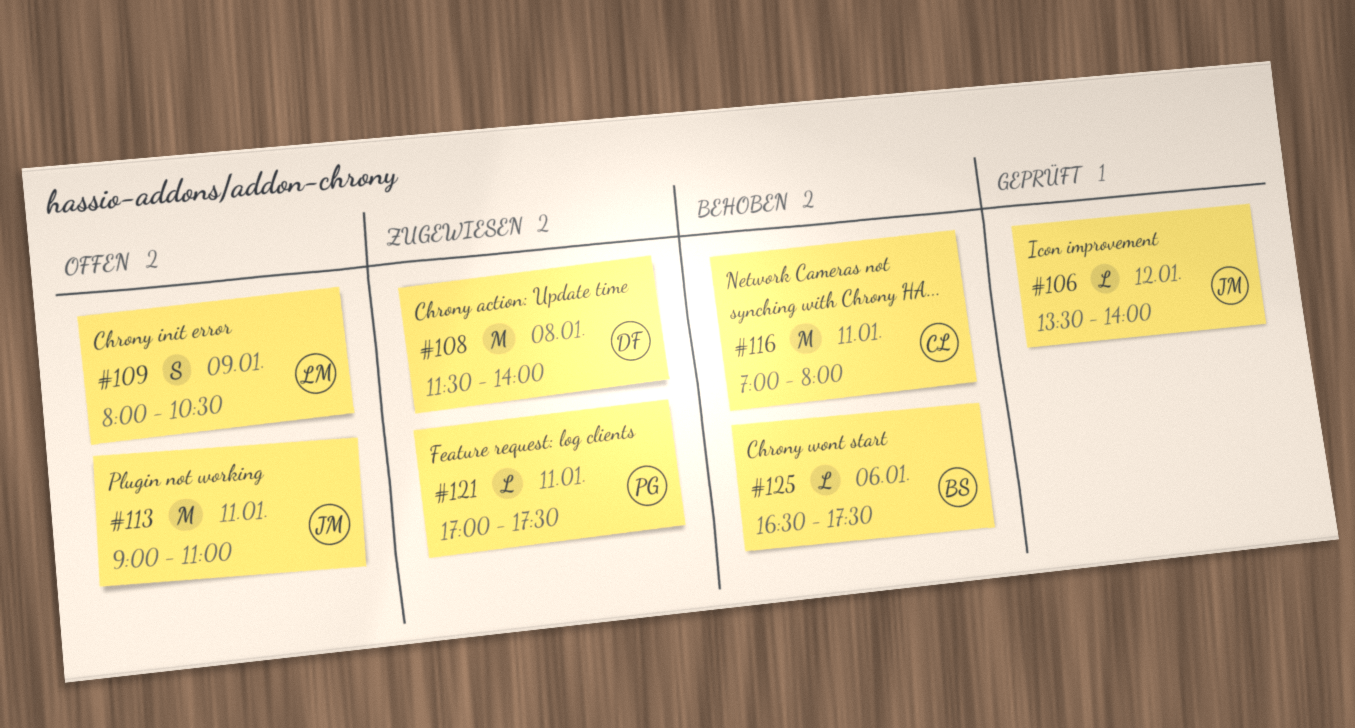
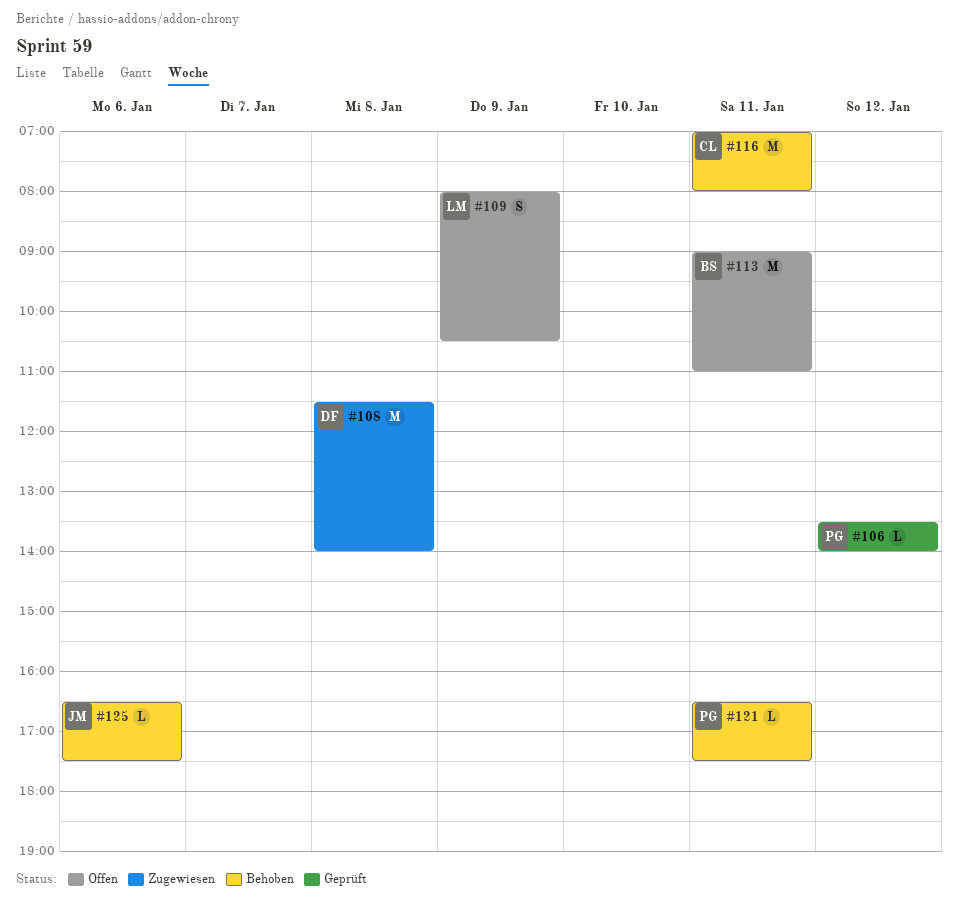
#106, owner: JM -> PG
#113, owner: JM -> BS
#121, status: Zugewiesen -> Behoben
#121, begins: 17:00 -> 16:30
#125, owner: BS -> JM

